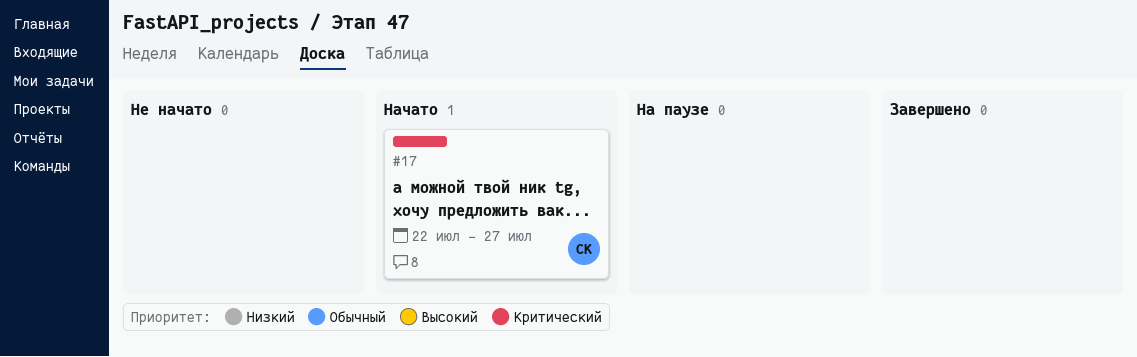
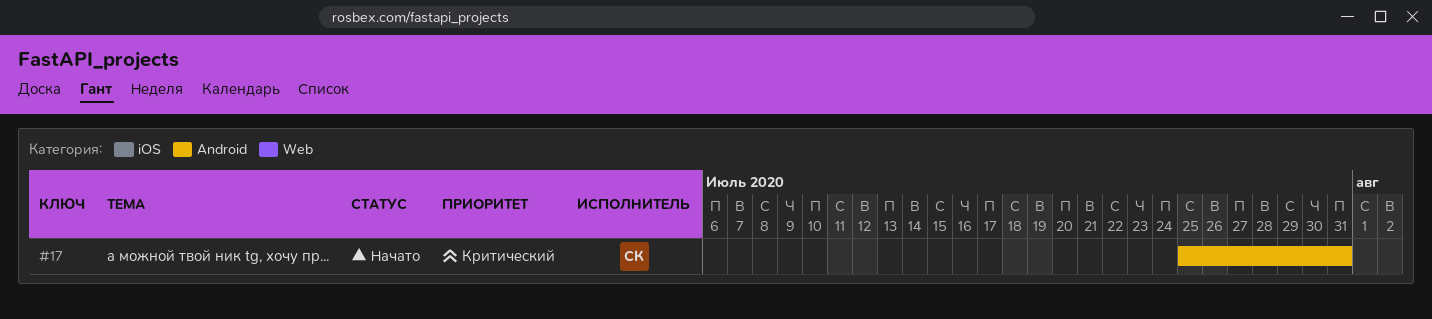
#17, start: Jul 22 -> Jul 25
#17, due: Jul 27 -> Jul 31

